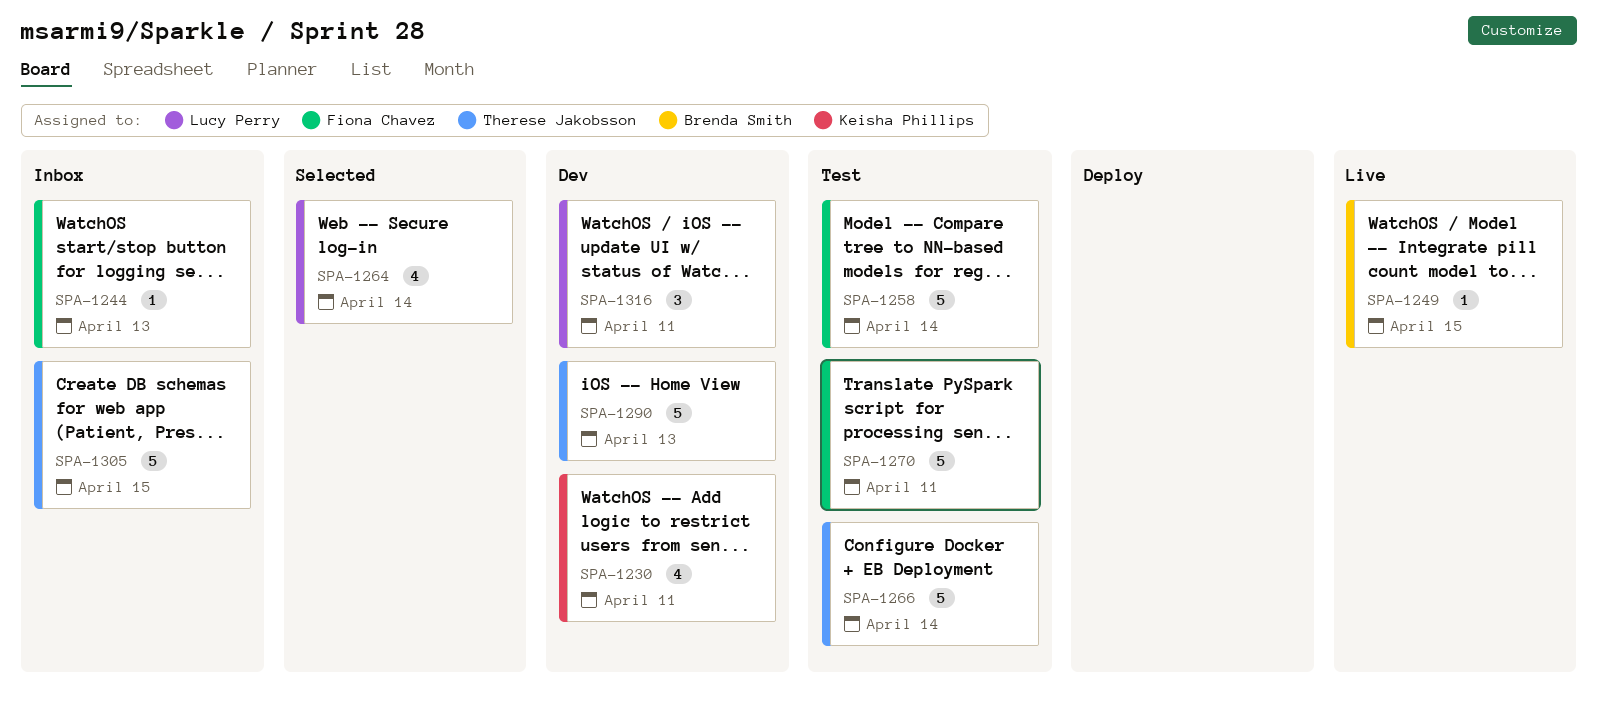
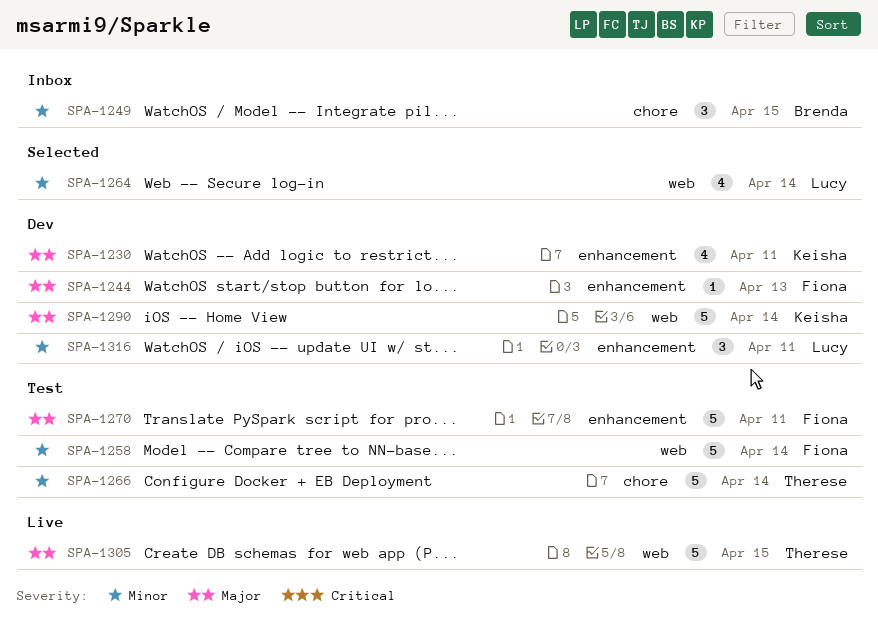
SPA-1244, status: Inbox -> Dev
SPA-1249, status: Live -> Inbox
SPA-1249, estimate: 1 -> 3
SPA-1290, owner: Therese Jakobsson -> Keisha Phillips
SPA-1290, due: Apr 13 -> Apr 14
SPA-1305, status: Inbox -> Live

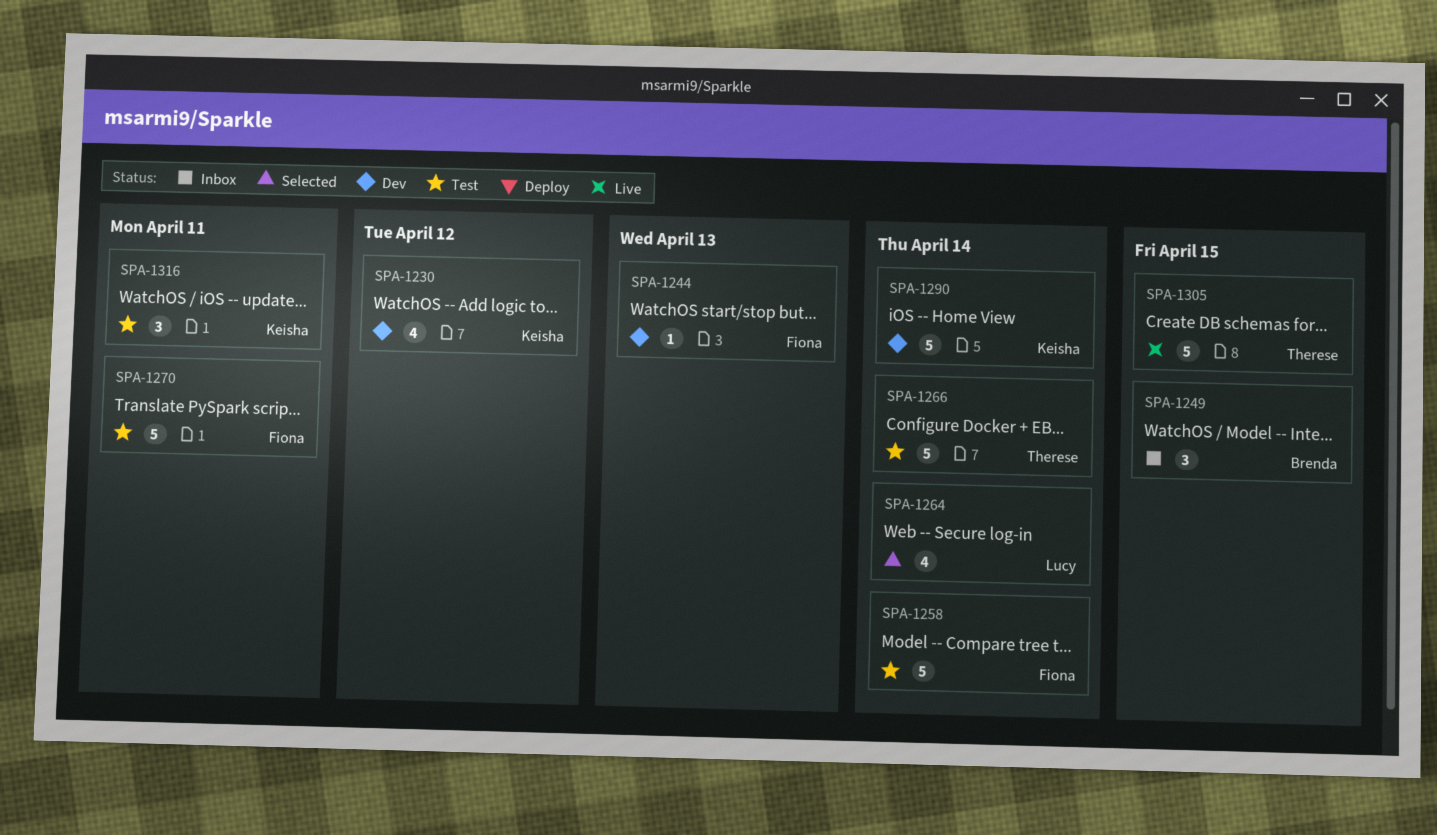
SPA-1230, due: Apr 11 -> Apr 12
SPA-1316, status: Dev -> Test
SPA-1316, owner: Lucy -> Keisha

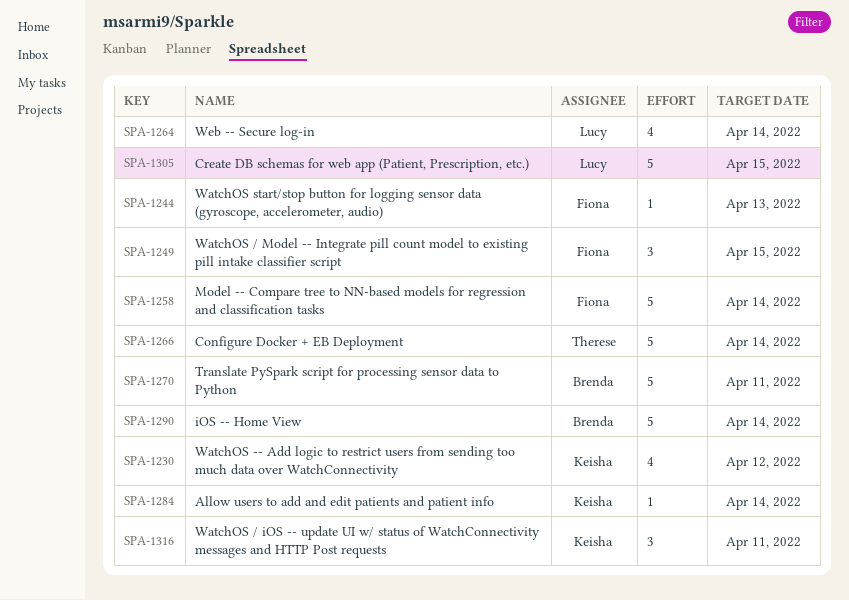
SPA-1249, owner: Brenda -> Fiona
SPA-1270, owner: Fiona -> Brenda
SPA-1284: none -> present
SPA-1290, owner: Keisha -> Brenda
SPA-1305, owner: Therese -> Lucy

